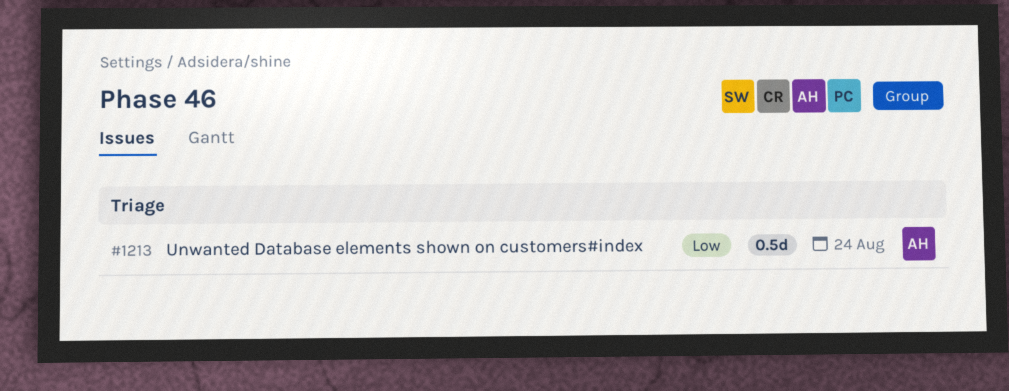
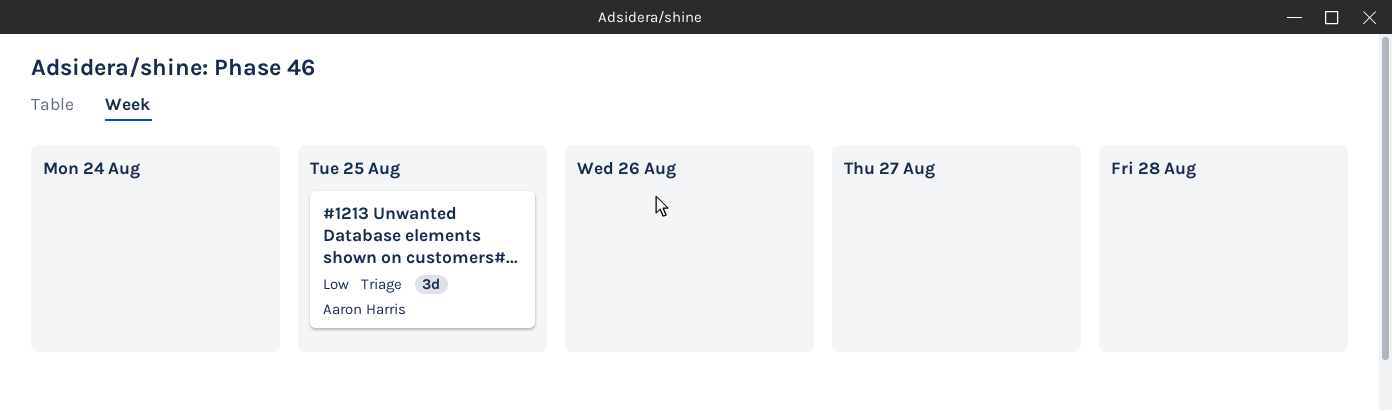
#1213, estimate: 0.5d -> 3d
#1213, due: Aug 24 -> Aug 25

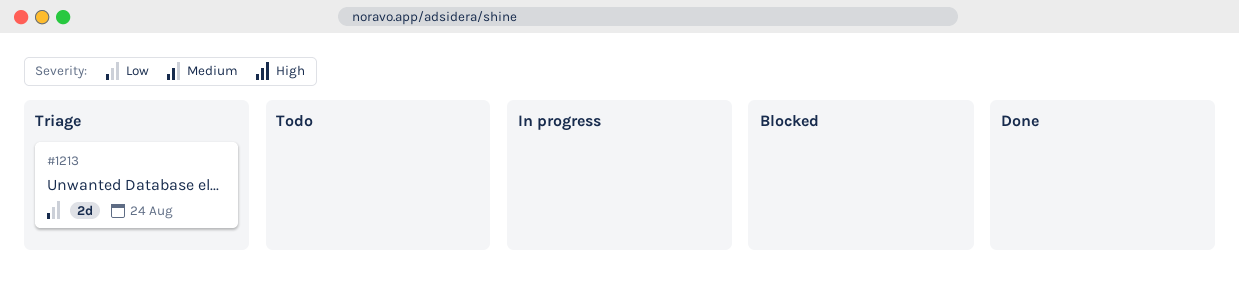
#1213, estimate: 3d -> 2d
#1213, due: Aug 25 -> Aug 24

